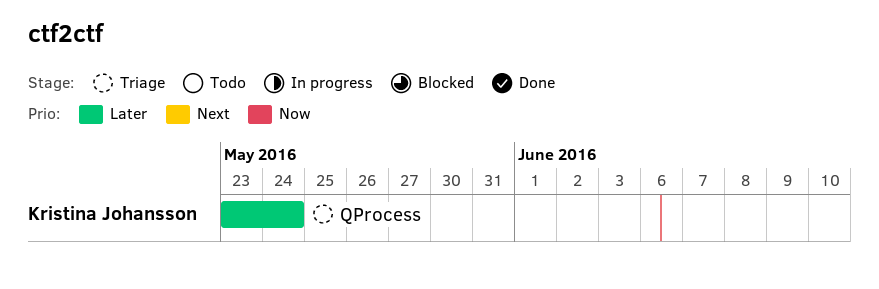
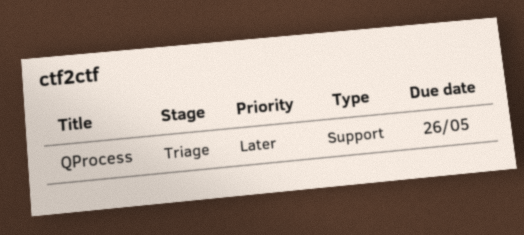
QProcess, due: May 24 -> May 26

